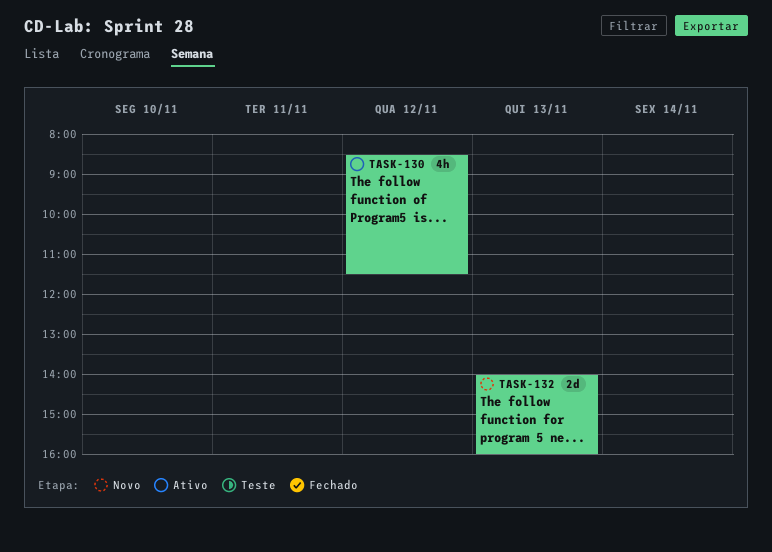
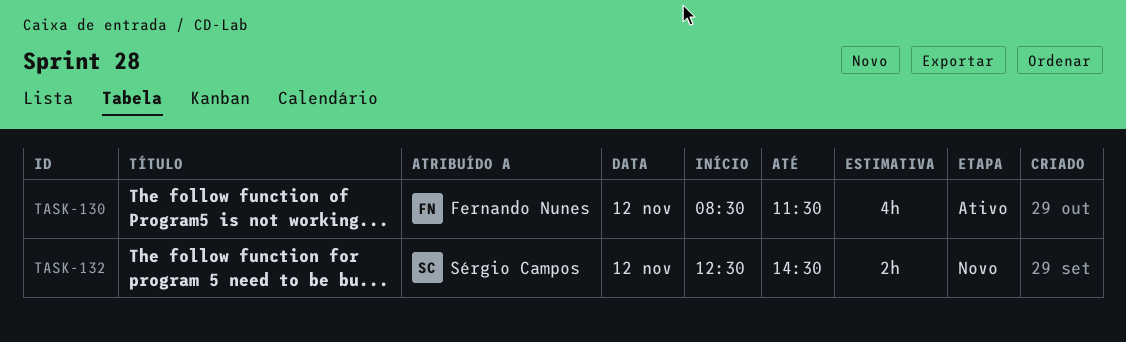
TASK-132, estimate: 2d -> 2h
TASK-132, day: Nov 13 -> Nov 12
TASK-132, begins: 14:00 -> 12:30
TASK-132, ends: 16:00 -> 14:30

